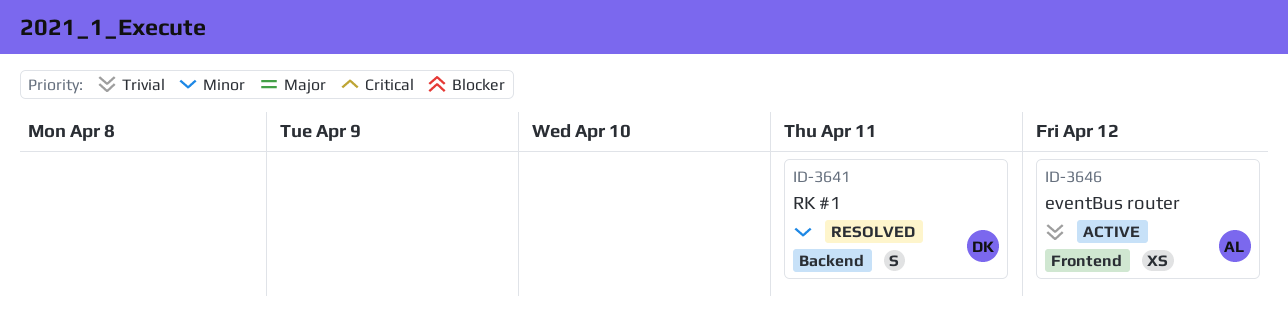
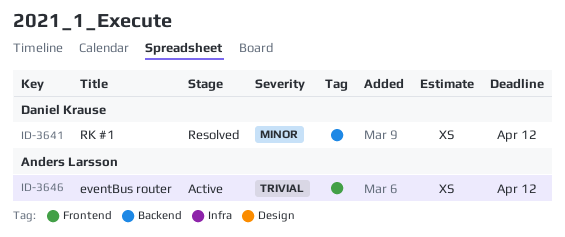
ID-3641, estimate: S -> XS
ID-3641, due: Apr 11 -> Apr 12

